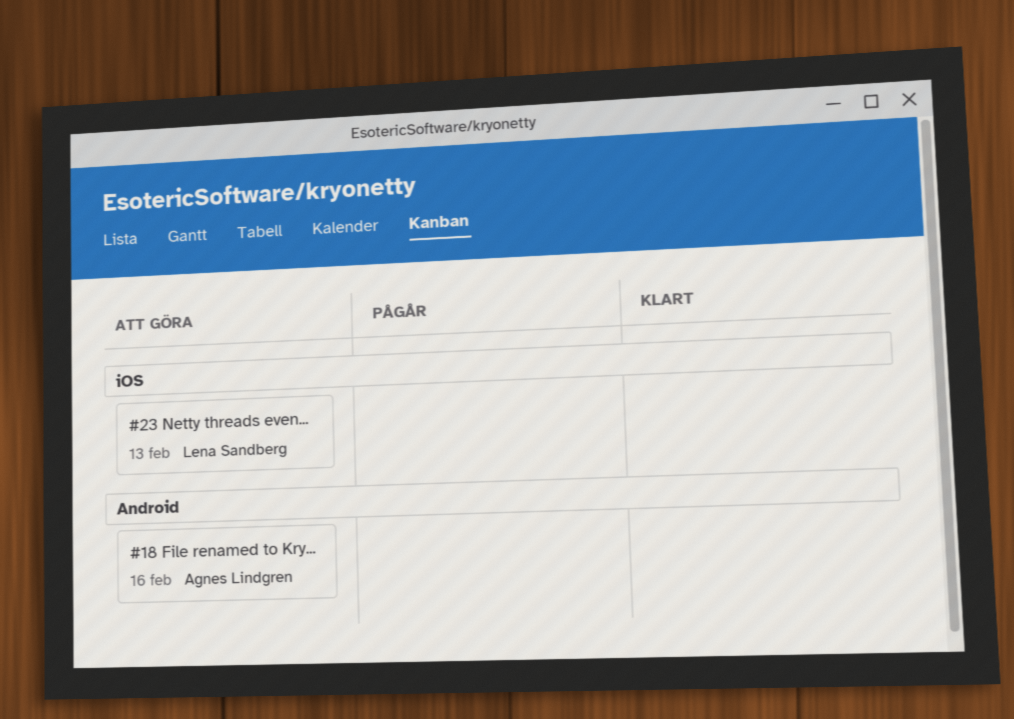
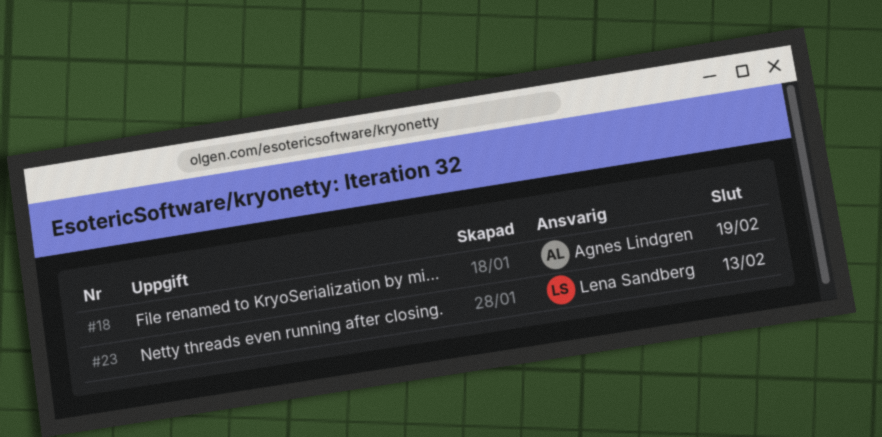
#18, due: Feb 16 -> Feb 19

